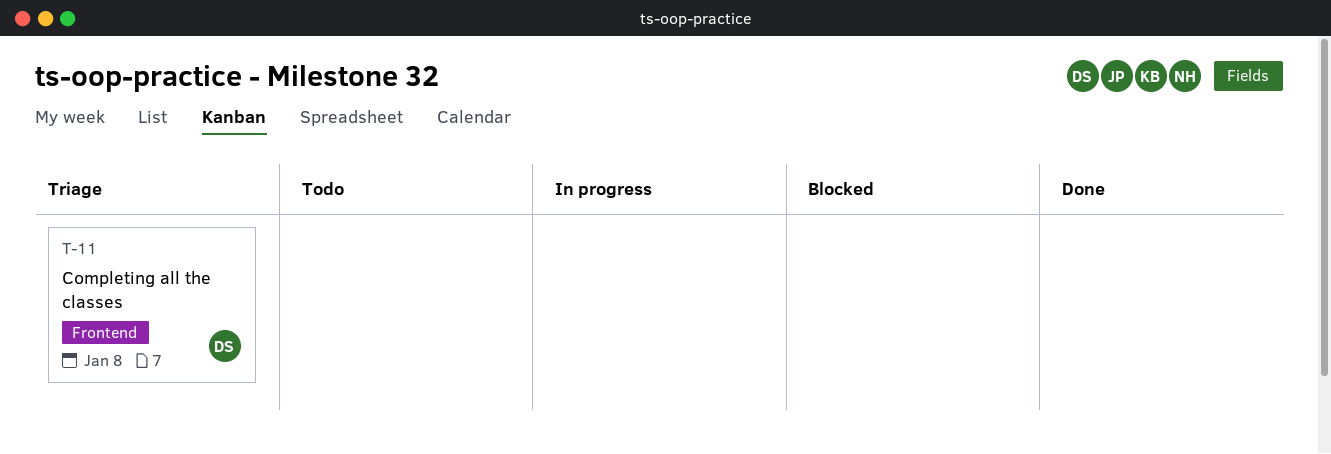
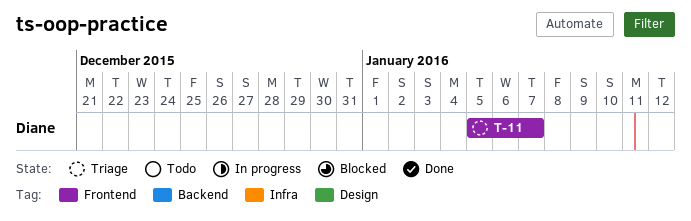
T-11, due: Jan 8 -> Jan 7

